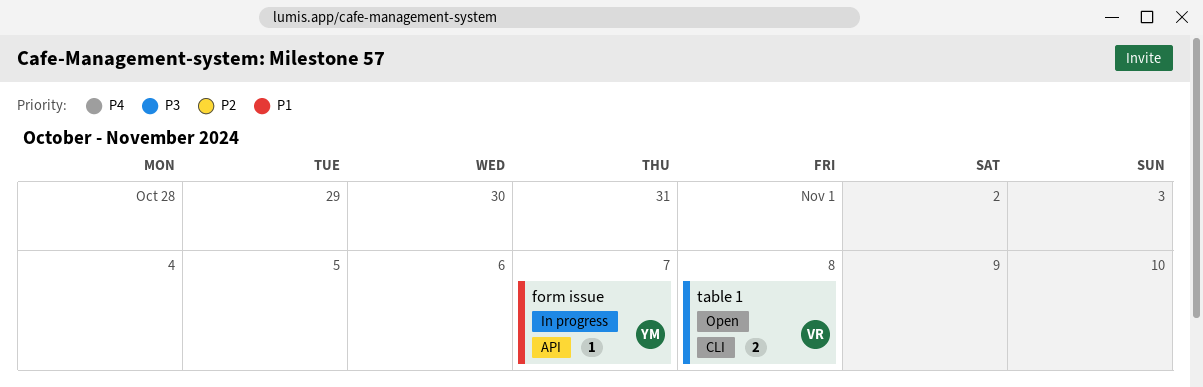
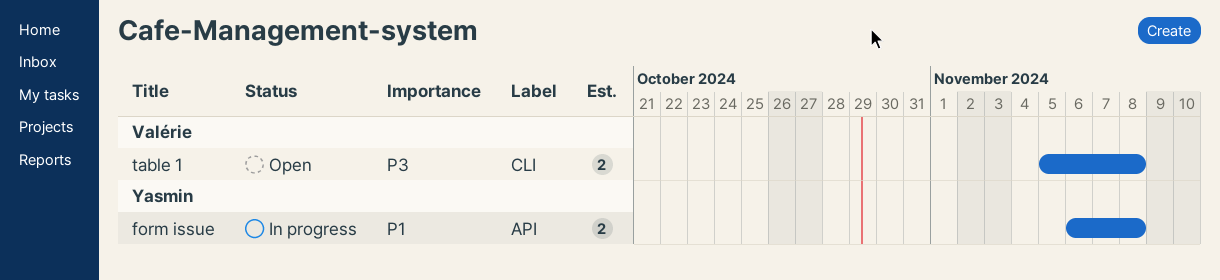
form issue, estimate: 1 -> 2
form issue, due: Nov 7 -> Nov 8

